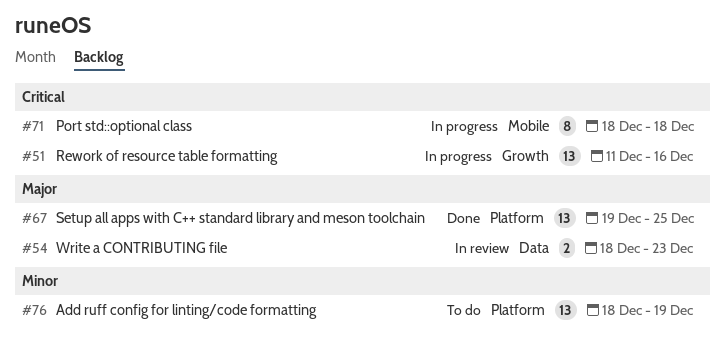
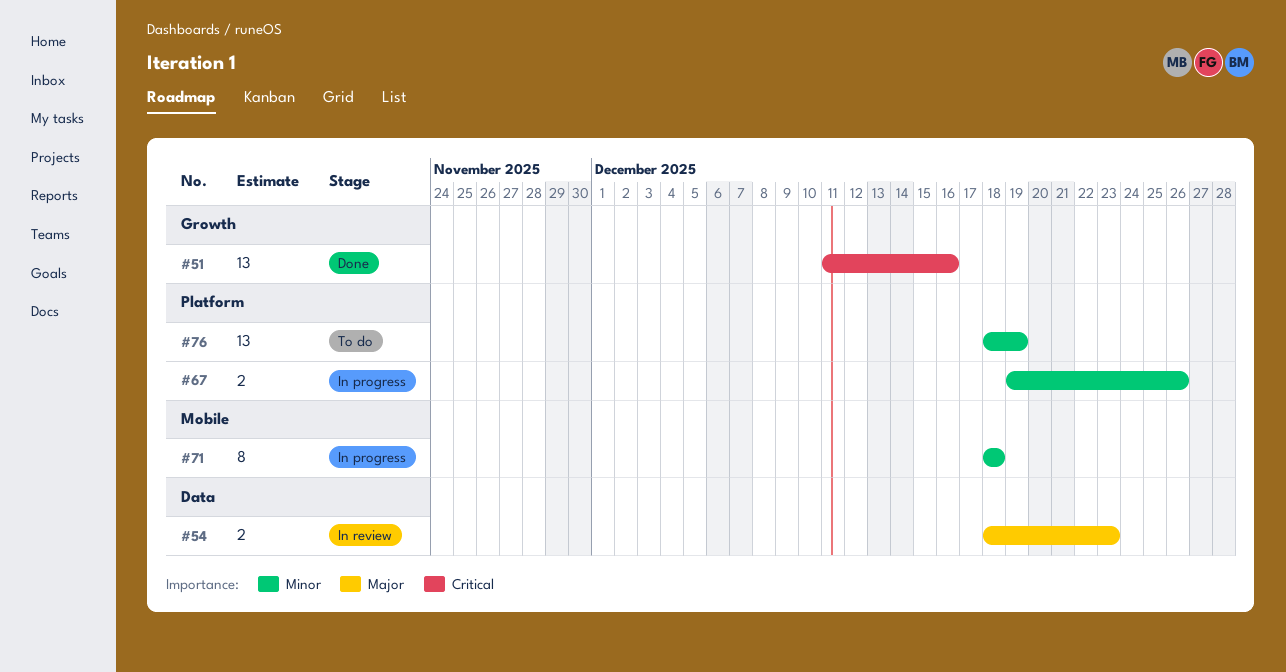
#51, status: In progress -> Done
#67, status: Done -> In progress
#67, priority: Major -> Minor
#67, estimate: 13 -> 2
#67, due: Dec 25 -> Dec 26
#71, priority: Critical -> Minor

